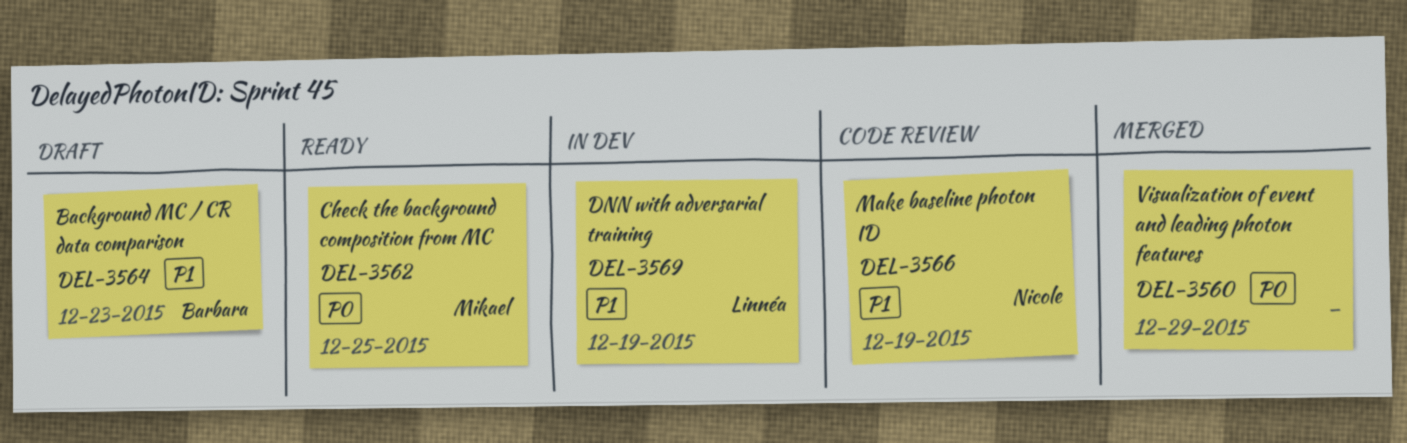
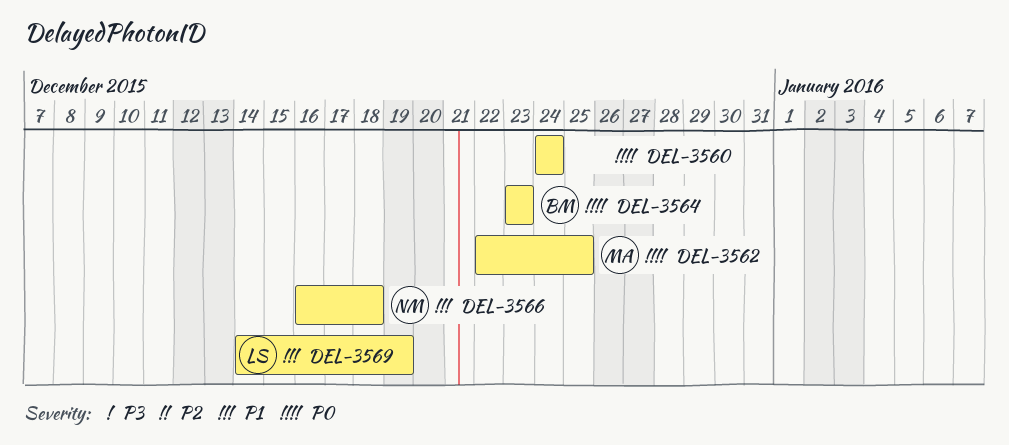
DEL-3560, due: Dec 29 -> Dec 24
DEL-3564, priority: P1 -> P0
DEL-3566, due: Dec 19 -> Dec 18

